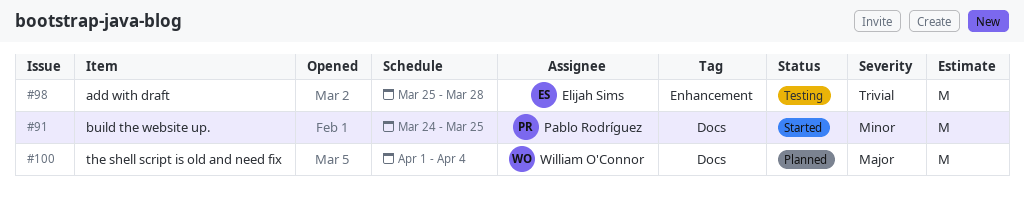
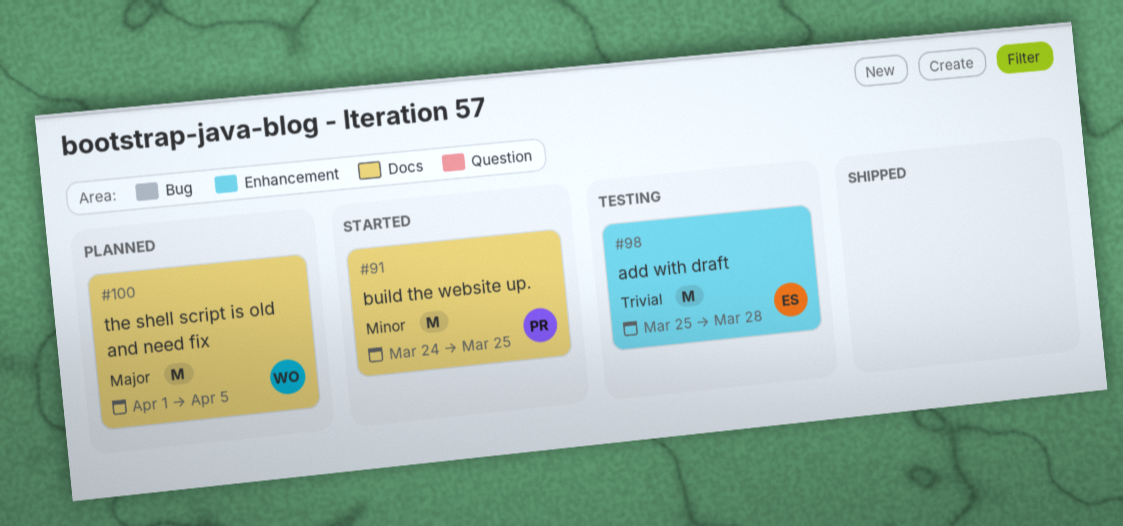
#100, due: Apr 4 -> Apr 5

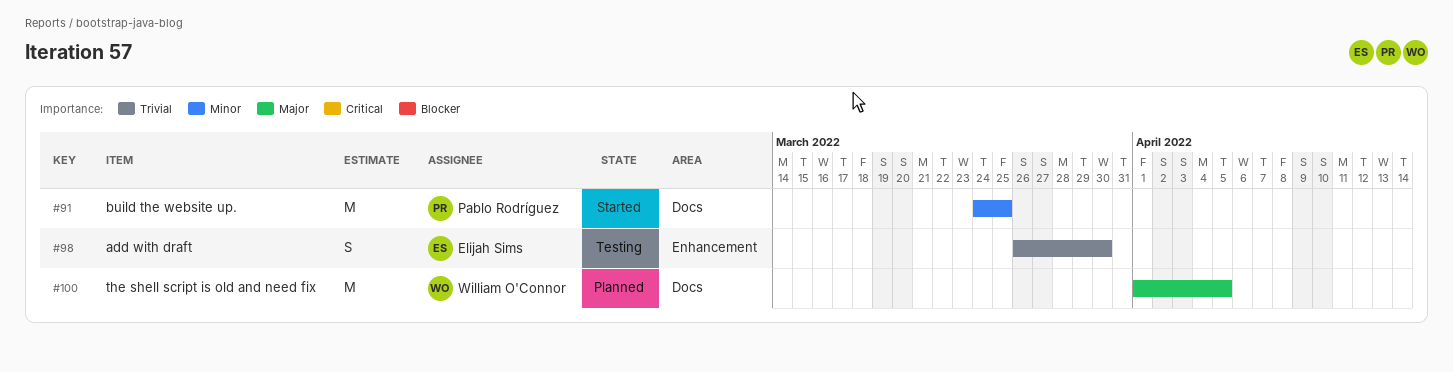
#98, estimate: M -> S
#98, start: Mar 25 -> Mar 26
#98, due: Mar 28 -> Mar 30

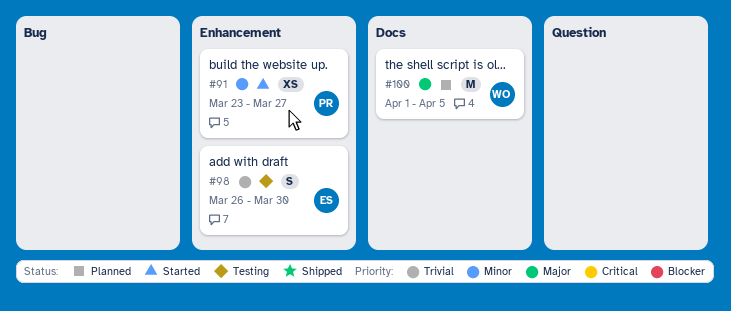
#91, label: Docs -> Enhancement
#91, estimate: M -> XS
#91, start: Mar 24 -> Mar 23
#91, due: Mar 25 -> Mar 27

